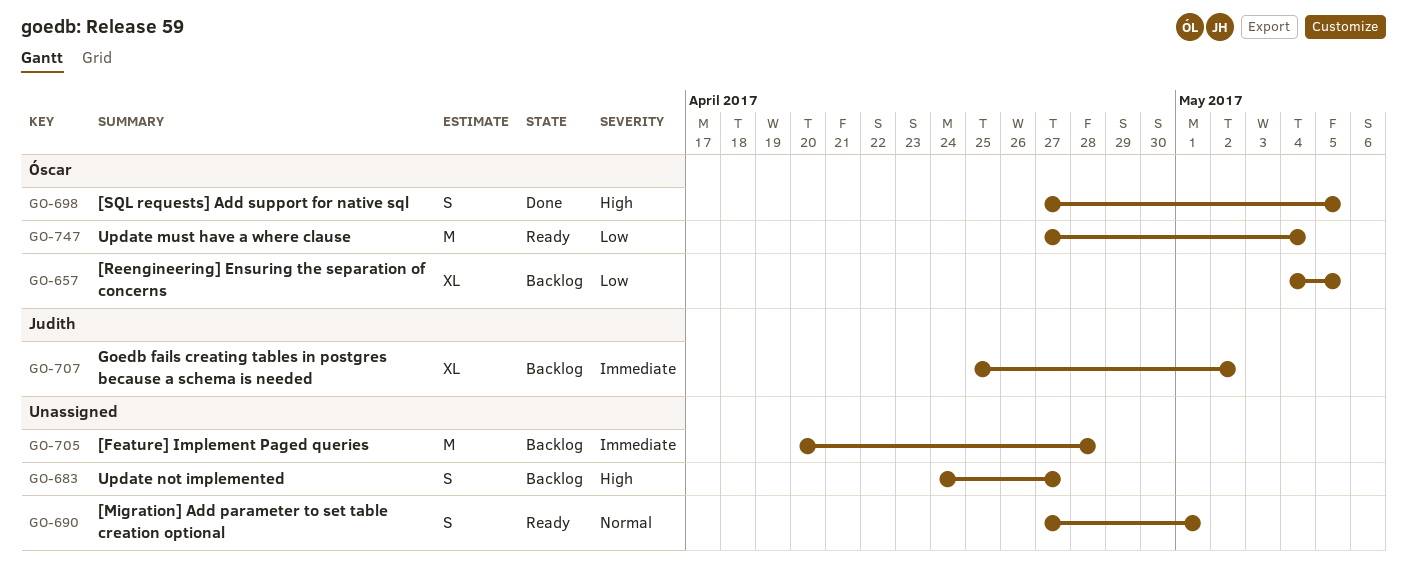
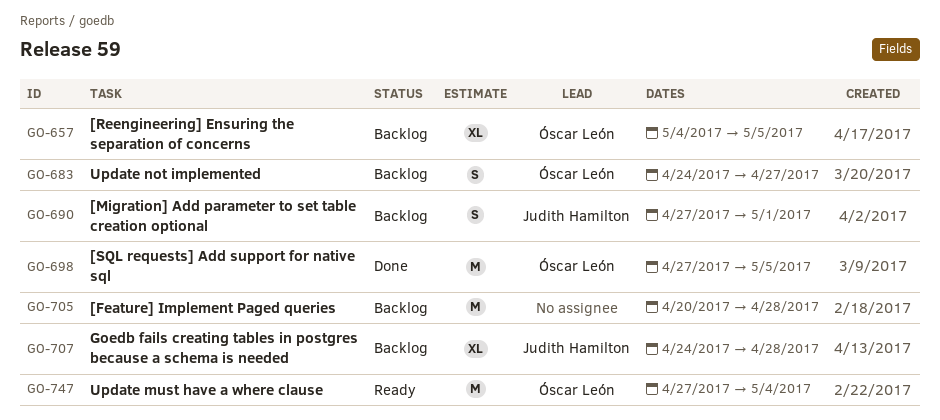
GO-683, owner: none -> Óscar León
GO-690, status: Ready -> Backlog
GO-690, owner: none -> Judith Hamilton
GO-698, estimate: S -> M
GO-707, start: Apr 25 -> Apr 24
GO-707, due: May 2 -> Apr 28

